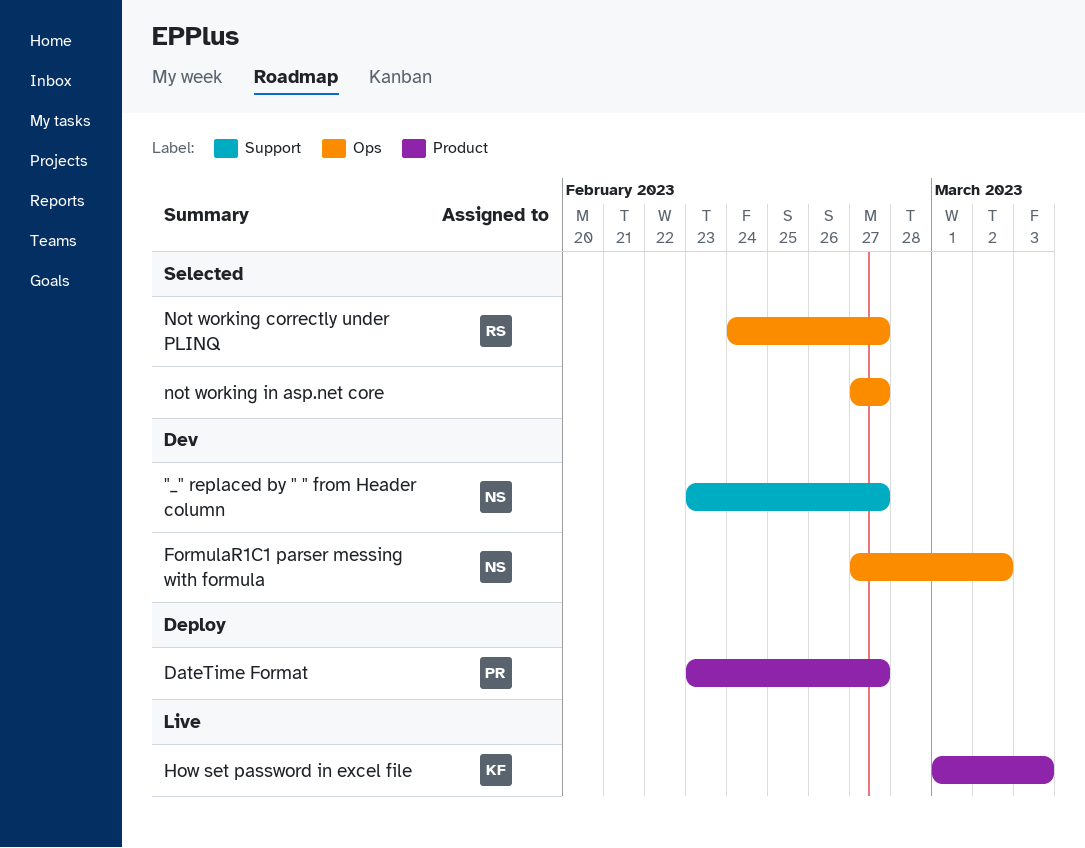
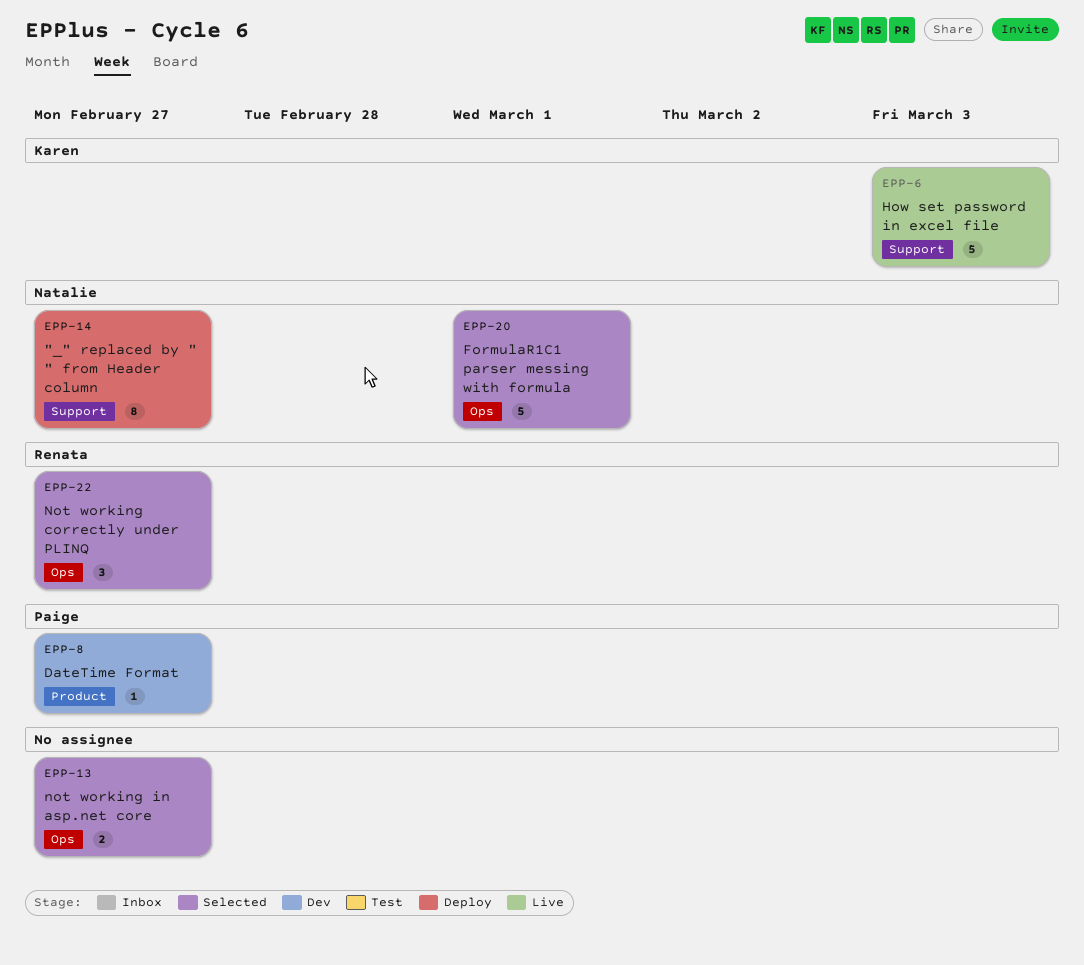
"_" replaced by " " from Header column, status: Dev -> Deploy
DateTime Format, status: Deploy -> Dev
FormulaR1C1 parser messing with formula, status: Dev -> Selected
FormulaR1C1 parser messing with formula, due: Mar 2 -> Mar 1
How set password in excel file, label: Product -> Support

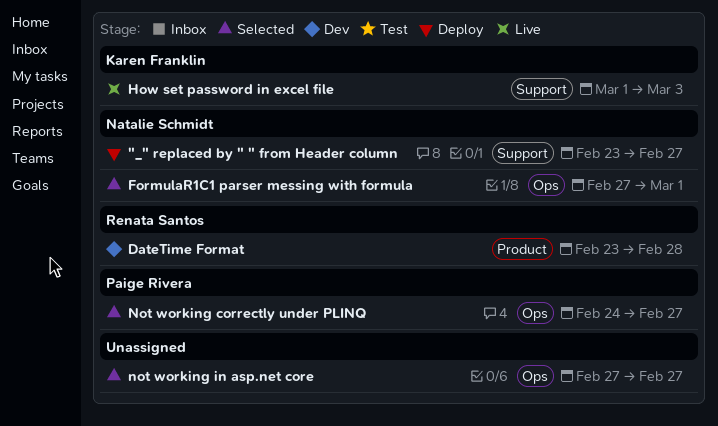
DateTime Format, owner: Paige Rivera -> Renata Santos
DateTime Format, due: Feb 27 -> Feb 28
Not working correctly under PLINQ, owner: Renata Santos -> Paige Rivera

